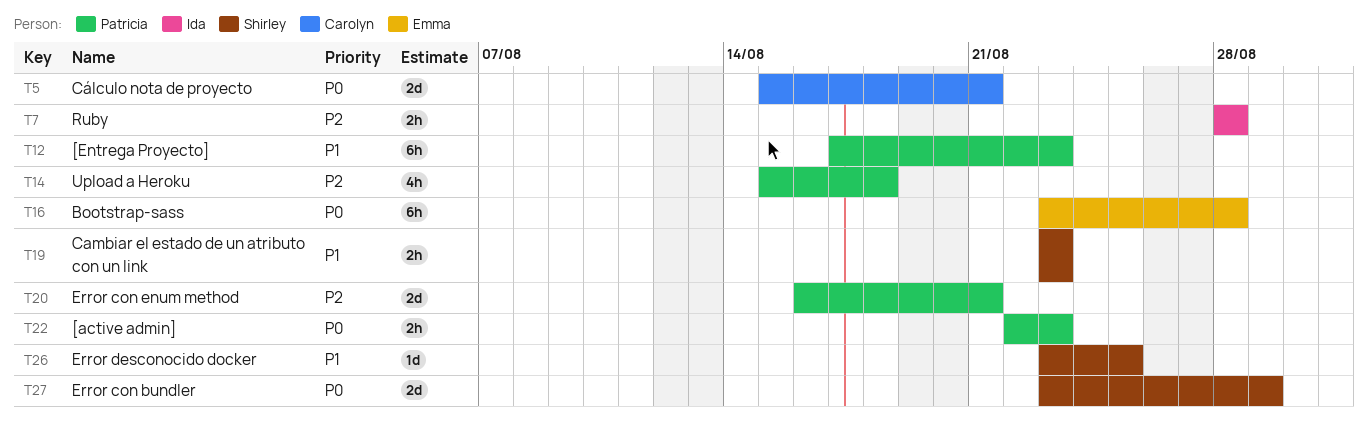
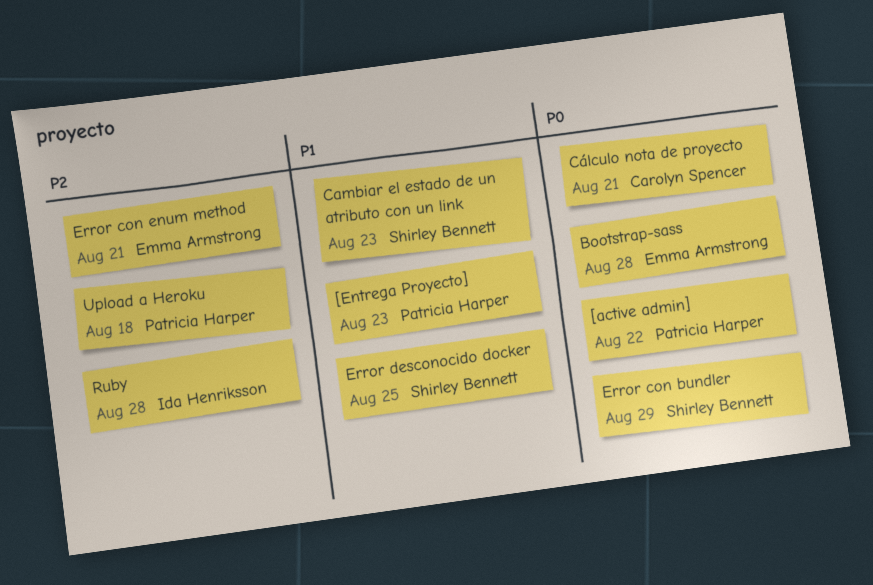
[active admin], due: Aug 23 -> Aug 22
Error con enum method, owner: Patricia Harper -> Emma Armstrong

